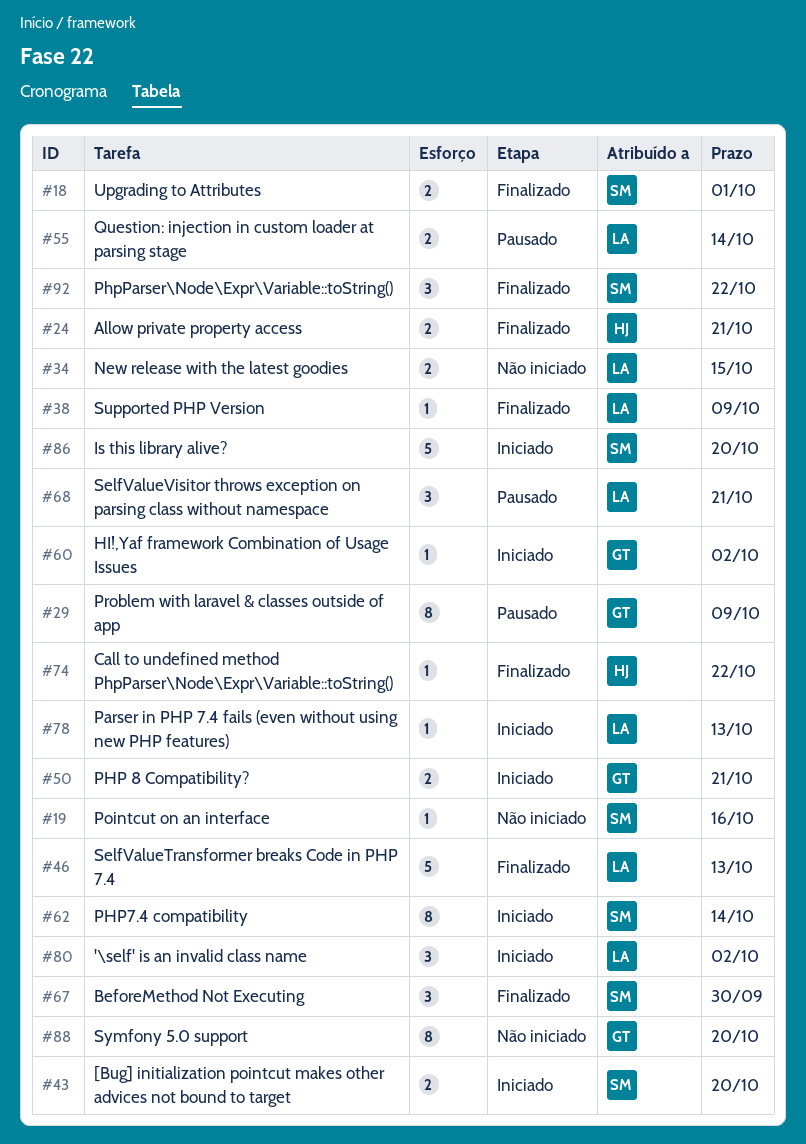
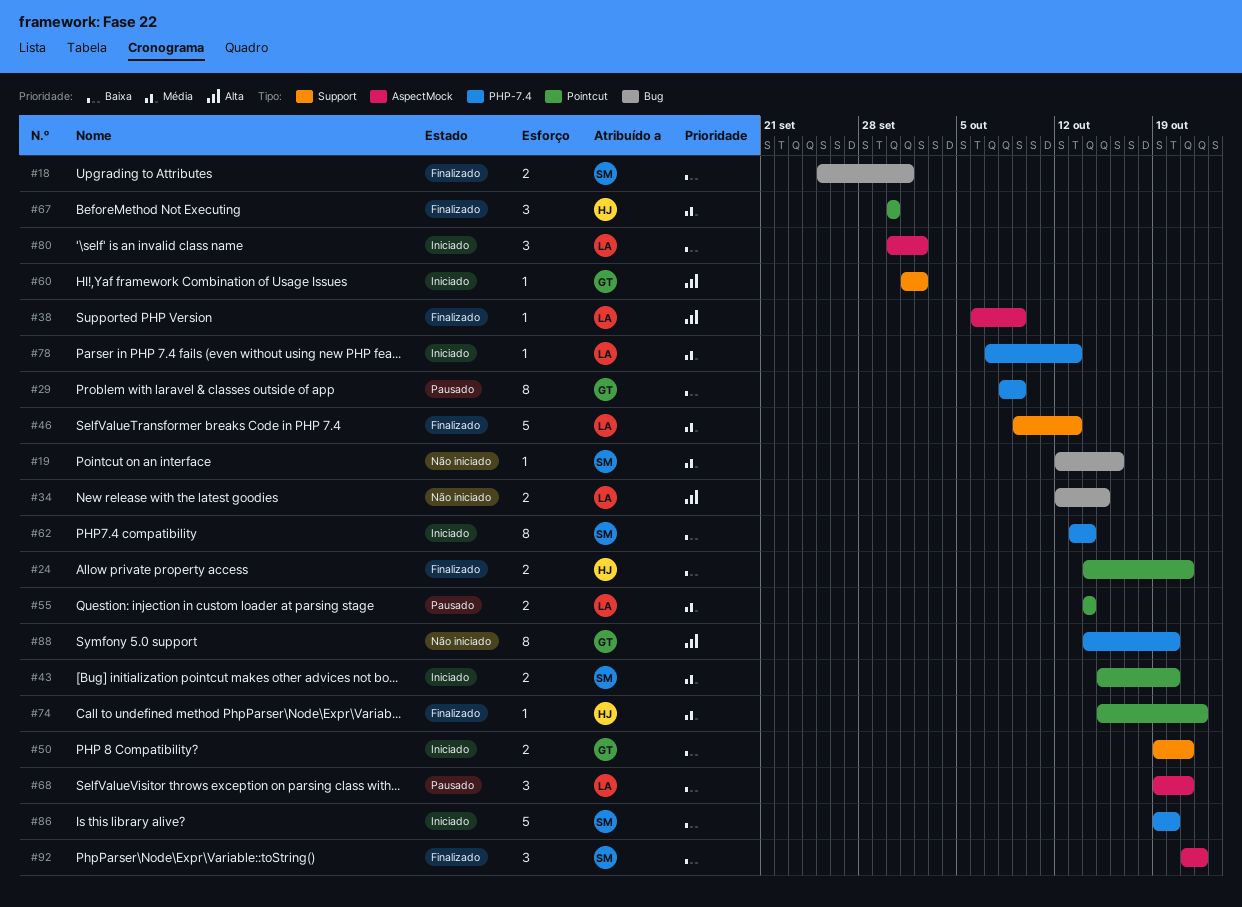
#67, owner: SM -> HJ

